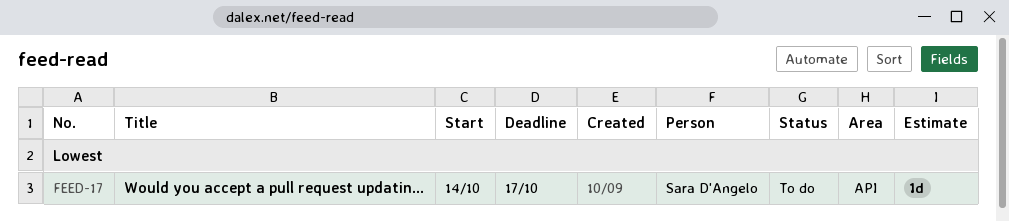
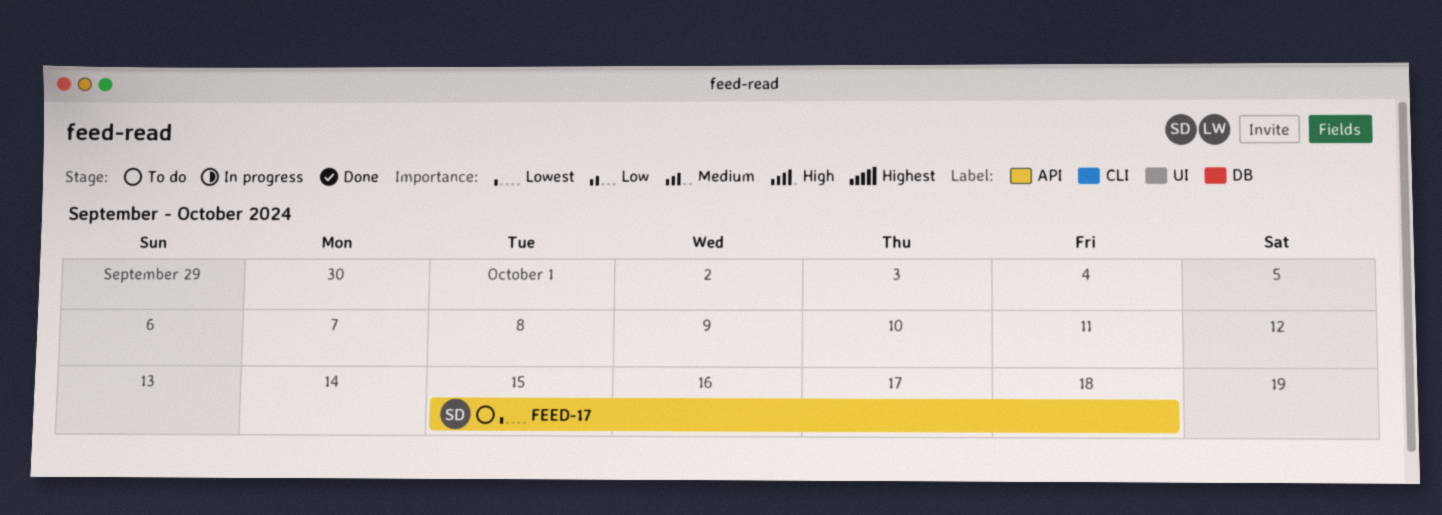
FEED-17, start: Oct 14 -> Oct 15
FEED-17, due: Oct 17 -> Oct 18

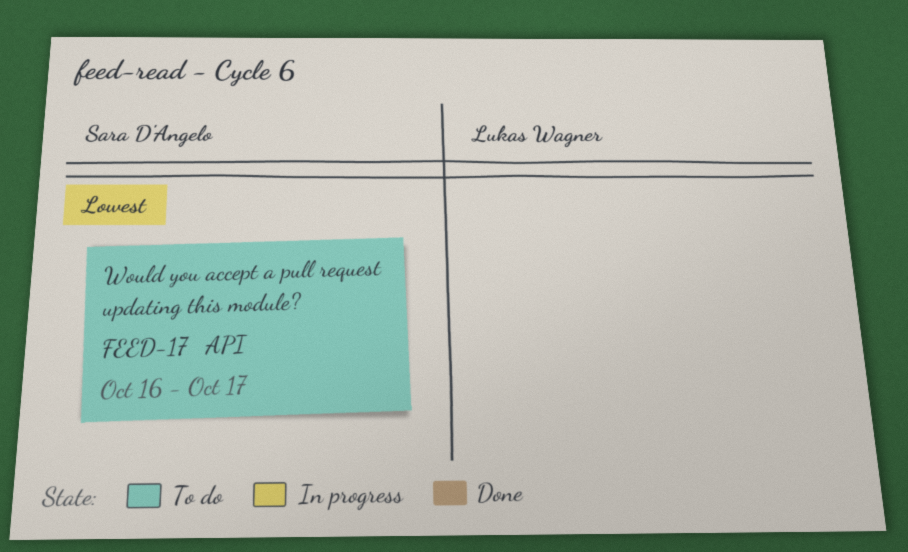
FEED-17, start: Oct 15 -> Oct 16
FEED-17, due: Oct 18 -> Oct 17

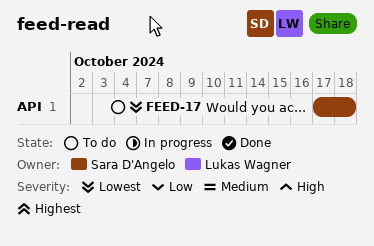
FEED-17, start: Oct 16 -> Oct 17
FEED-17, due: Oct 17 -> Oct 18

